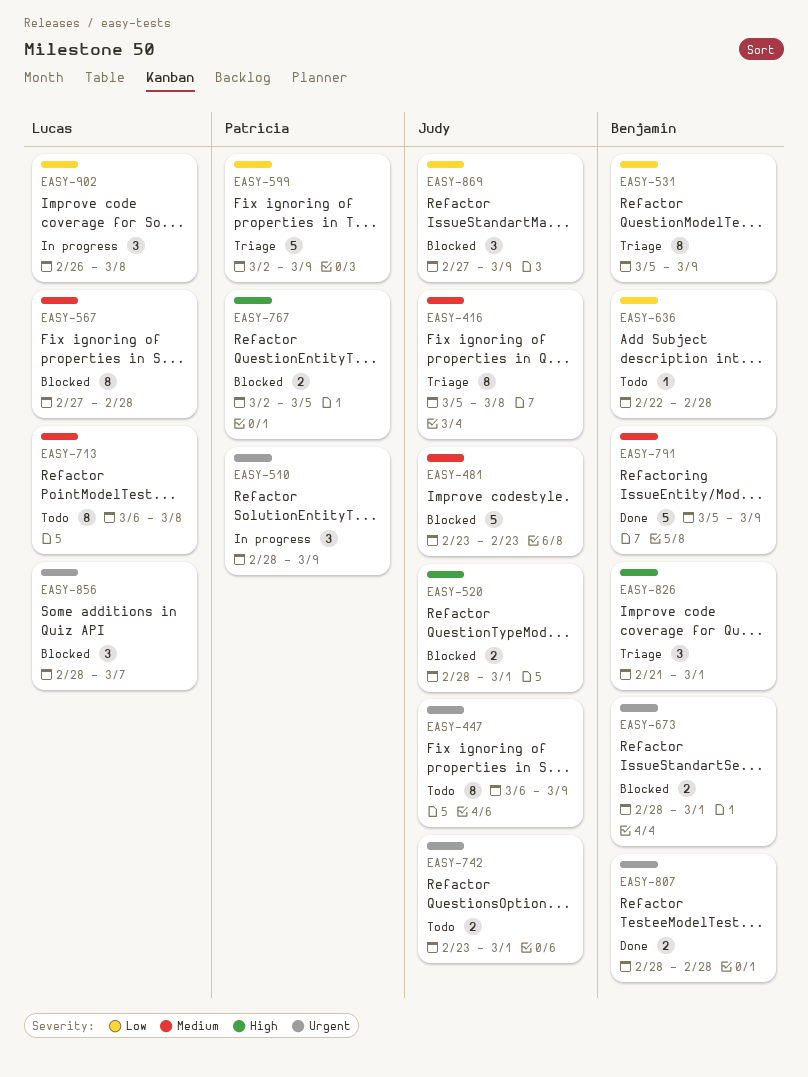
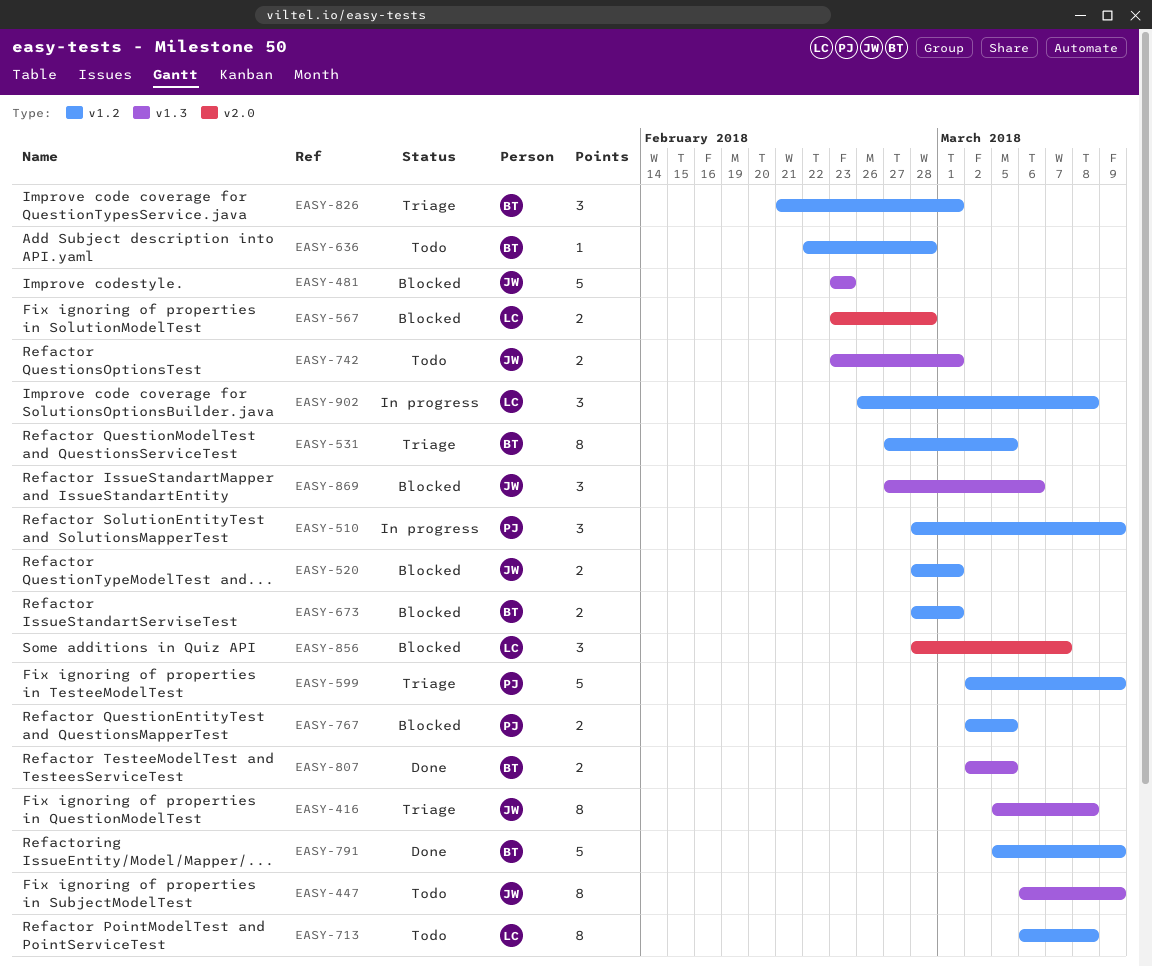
EASY-531, start: Mar 5 -> Feb 27
EASY-531, due: Mar 9 -> Mar 5
EASY-567, estimate: 8 -> 2
EASY-567, start: Feb 27 -> Feb 23
EASY-807, start: Feb 28 -> Mar 2
EASY-807, due: Feb 28 -> Mar 5
EASY-869, due: Mar 9 -> Mar 6

